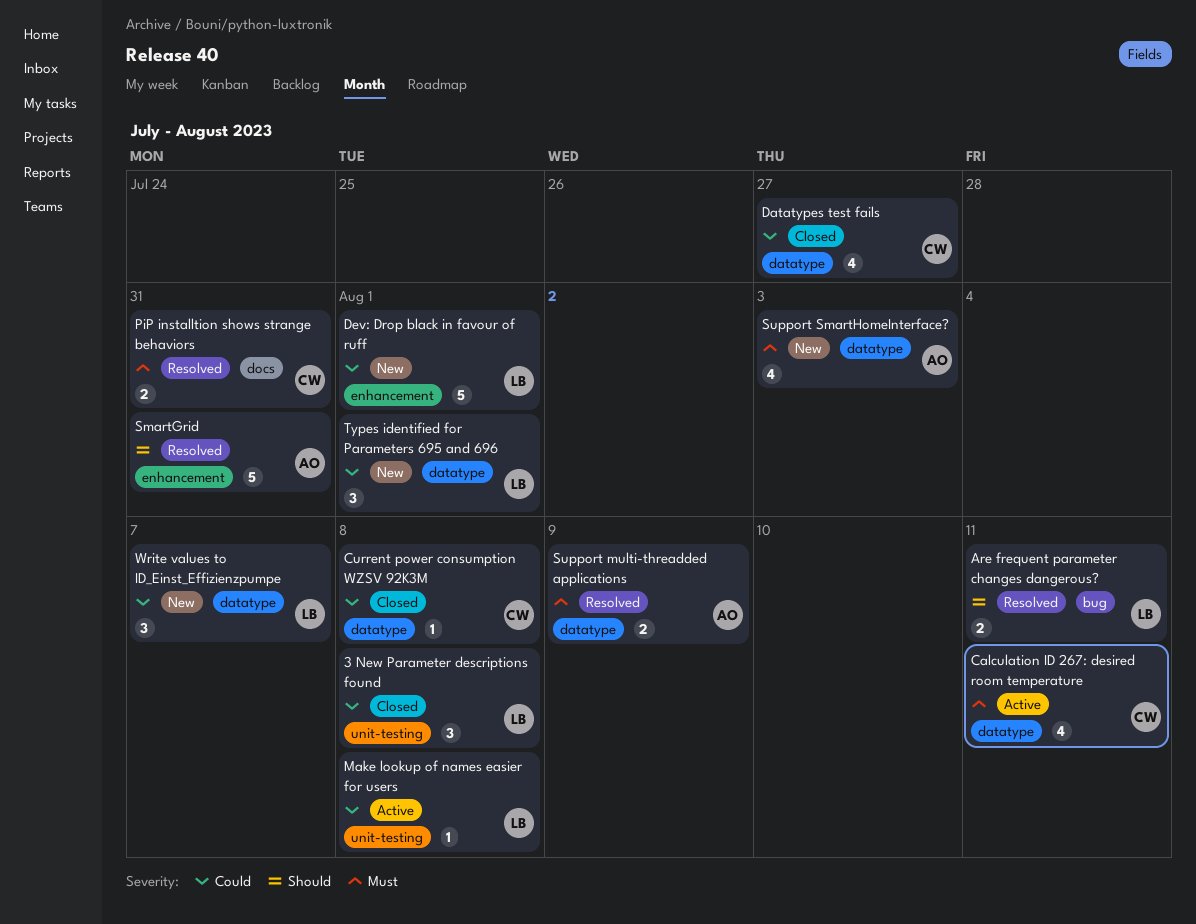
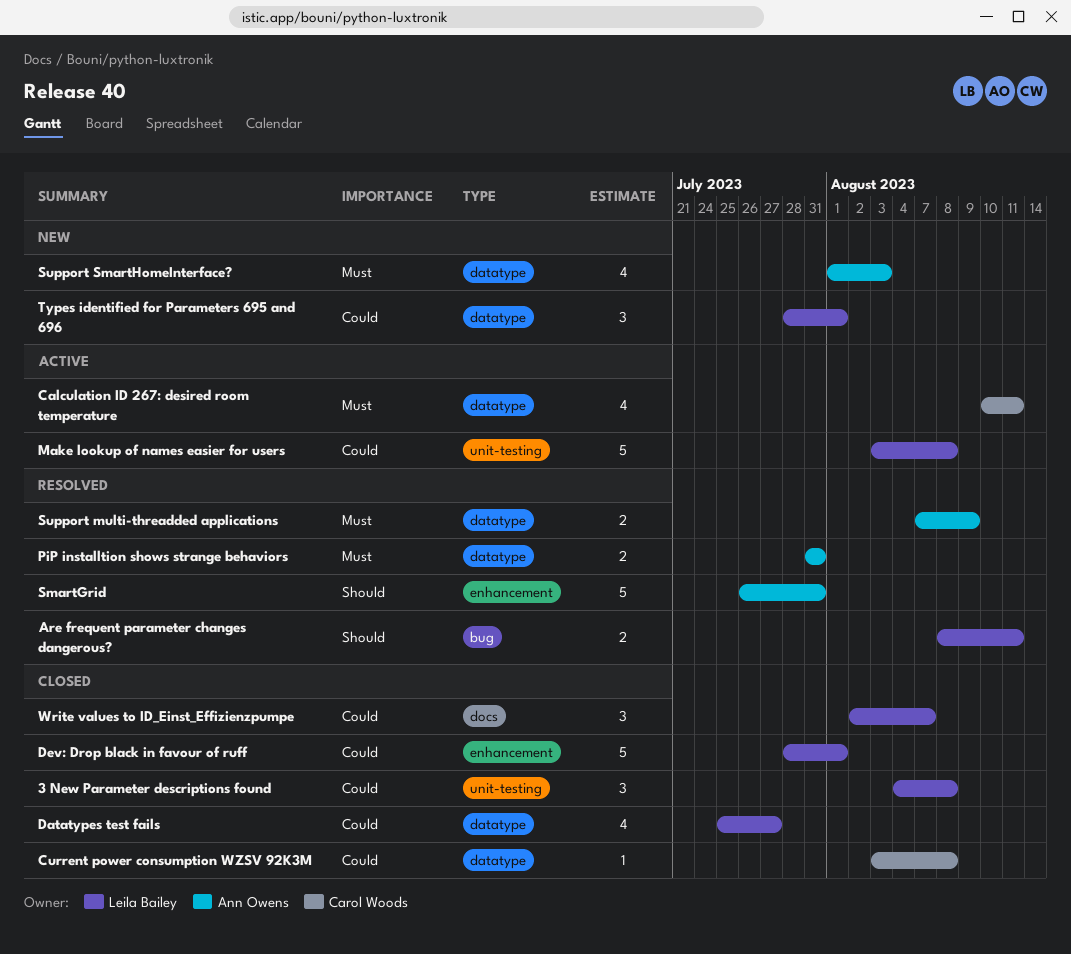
Datatypes test fails, owner: Carol Woods -> Leila Bailey
Dev: Drop black in favour of ruff, status: New -> Closed
Make lookup of names easier for users, estimate: 1 -> 5
PiP installtion shows strange behaviors, owner: Carol Woods -> Ann Owens
PiP installtion shows strange behaviors, label: docs -> datatype
Write values to ID_Einst_Effizienzpumpe, status: New -> Closed
Write values to ID_Einst_Effizienzpumpe, label: datatype -> docs

